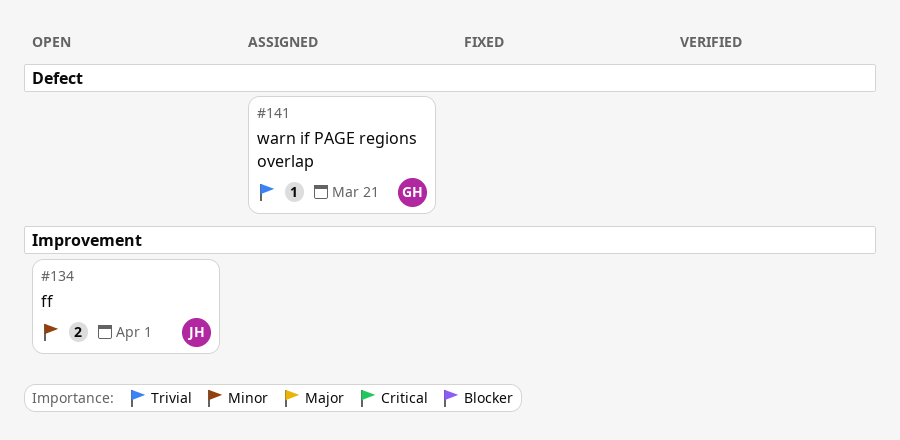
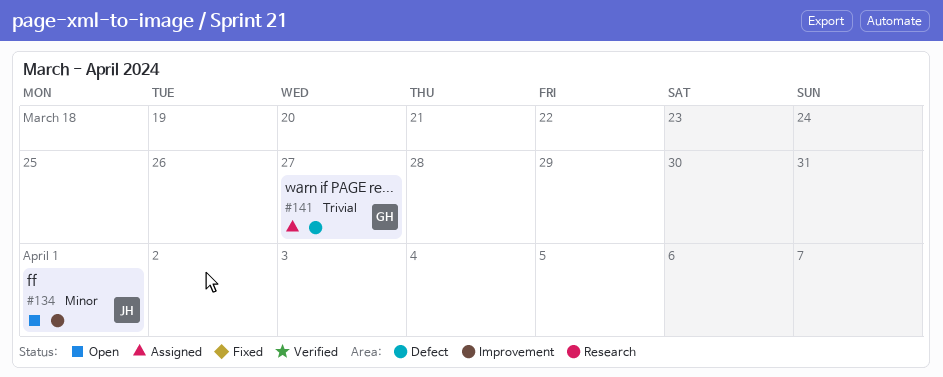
#141, due: Mar 21 -> Mar 27

